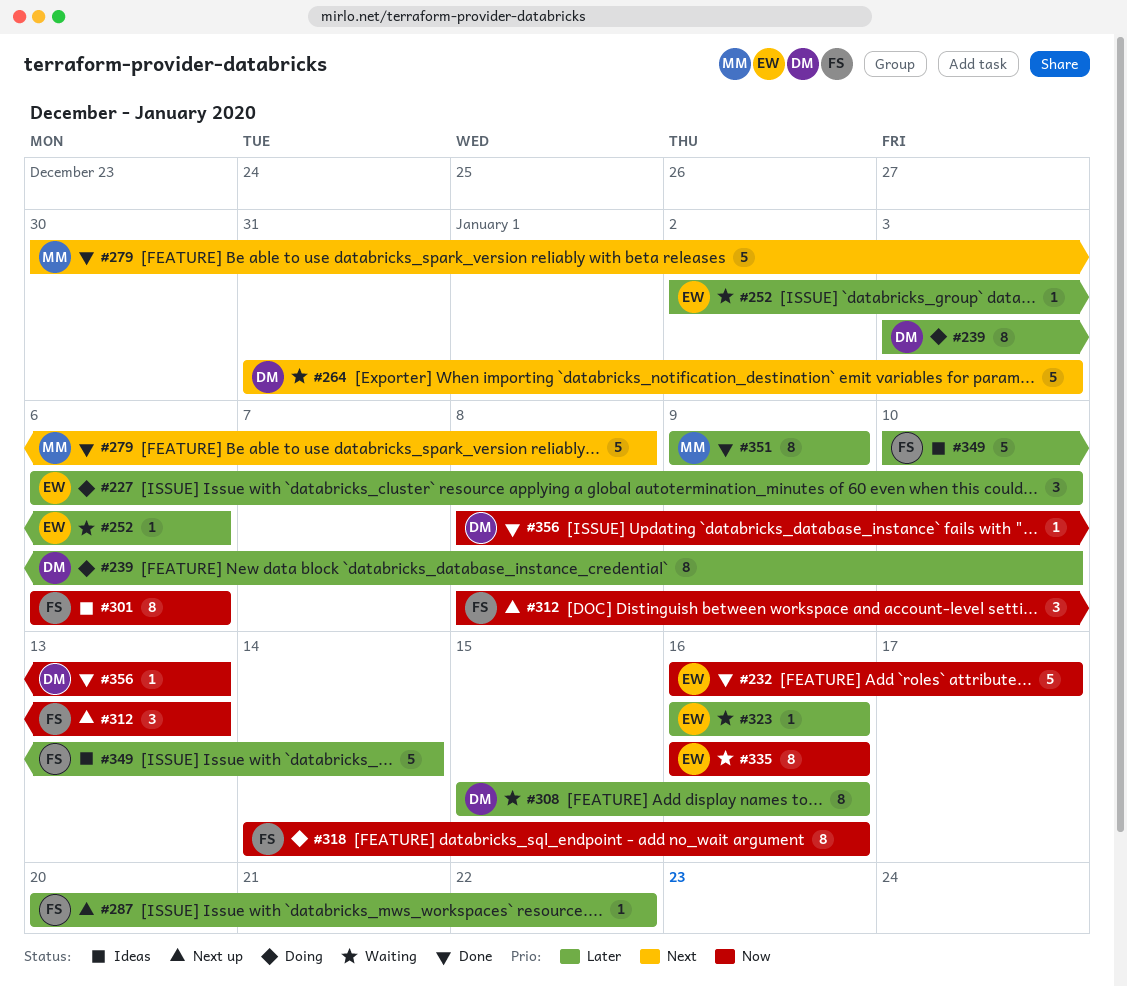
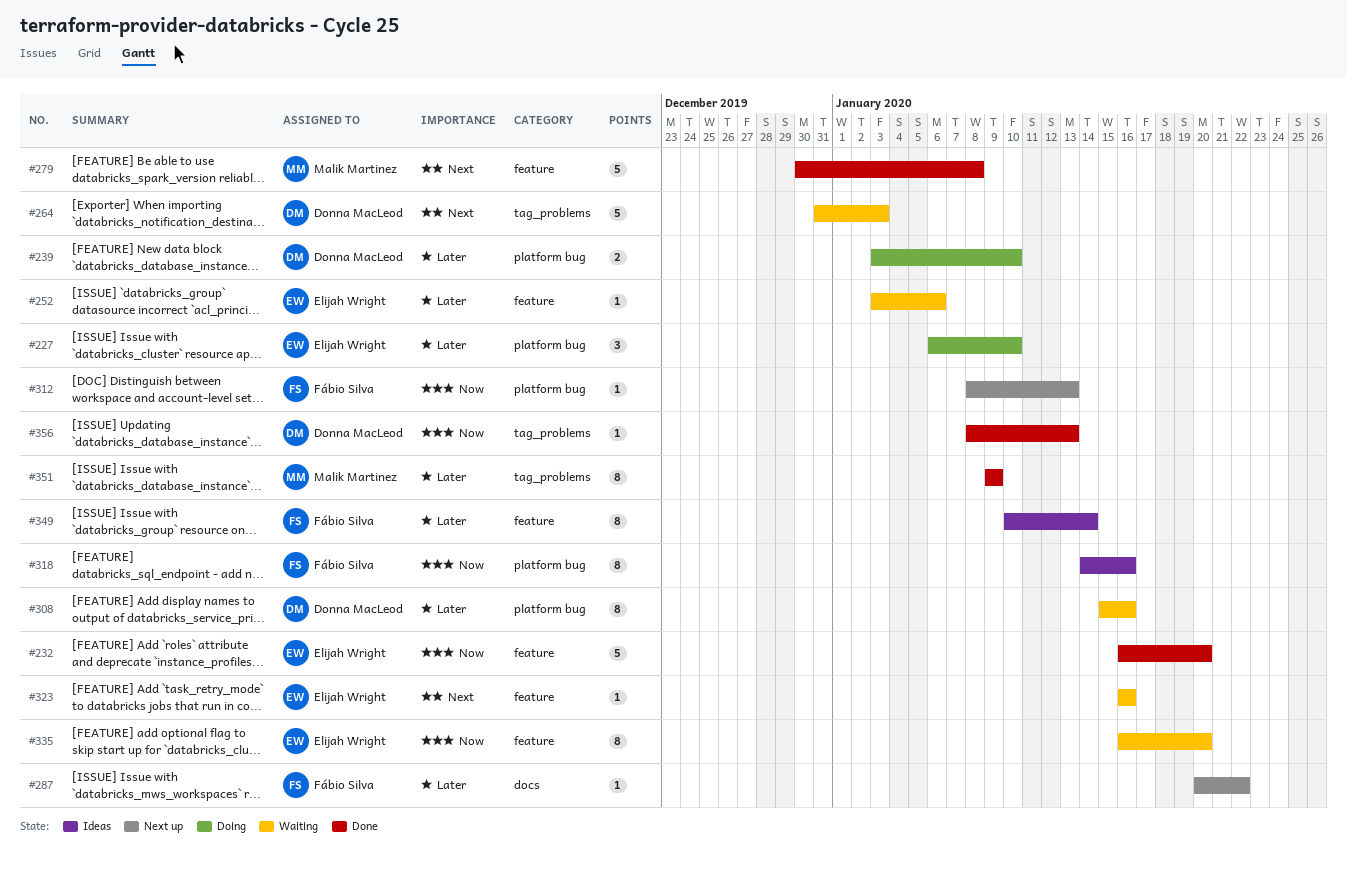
#232, due: Jan 17 -> Jan 20
#239, estimate: 8 -> 2
#252, start: Jan 2 -> Jan 3
#301: present -> none
#312, estimate: 3 -> 1
#318, status: Doing -> Ideas
#323, priority: Later -> Next
#335, due: Jan 16 -> Jan 20
#349, estimate: 5 -> 8

